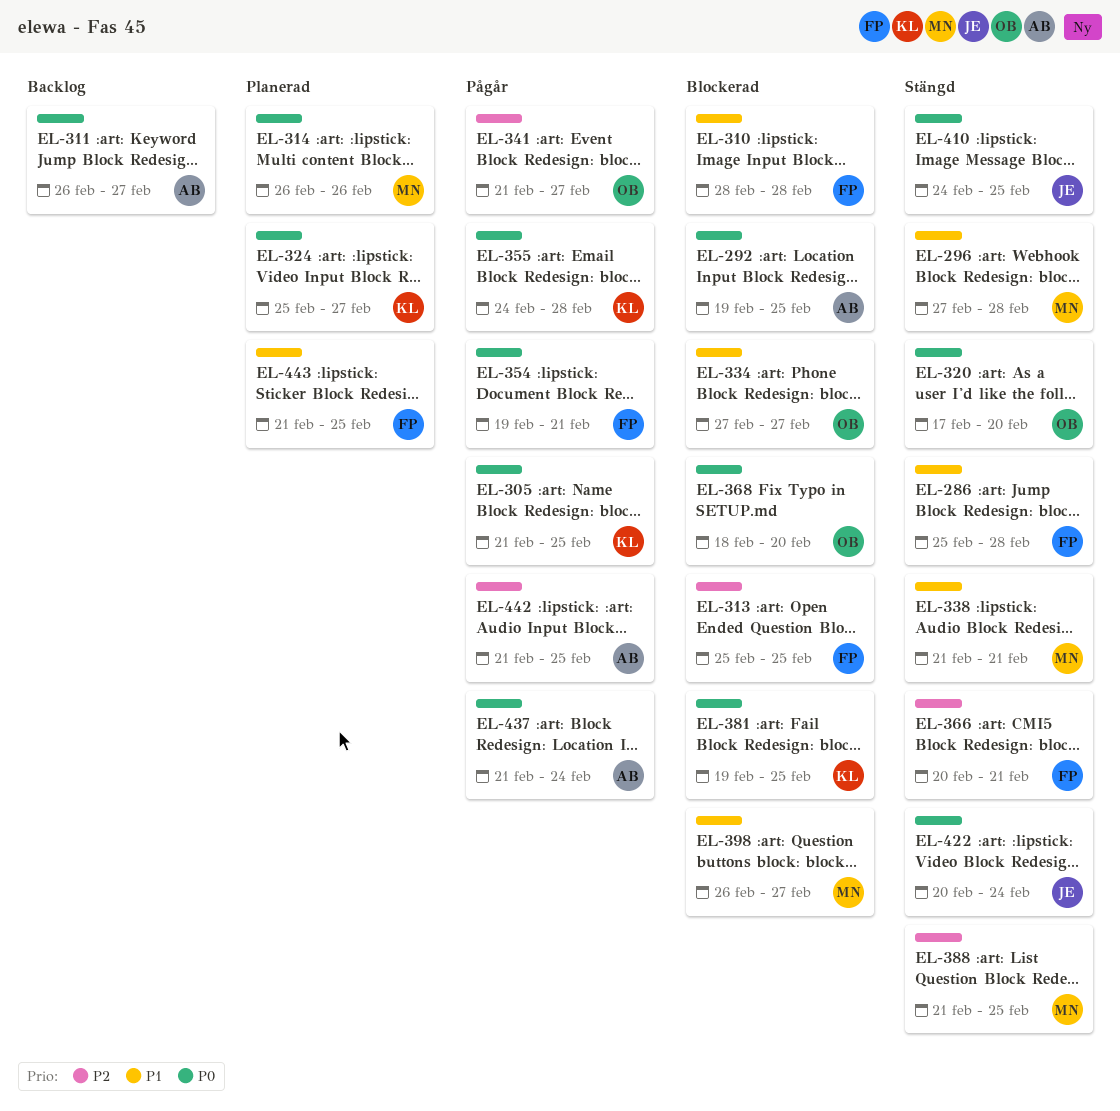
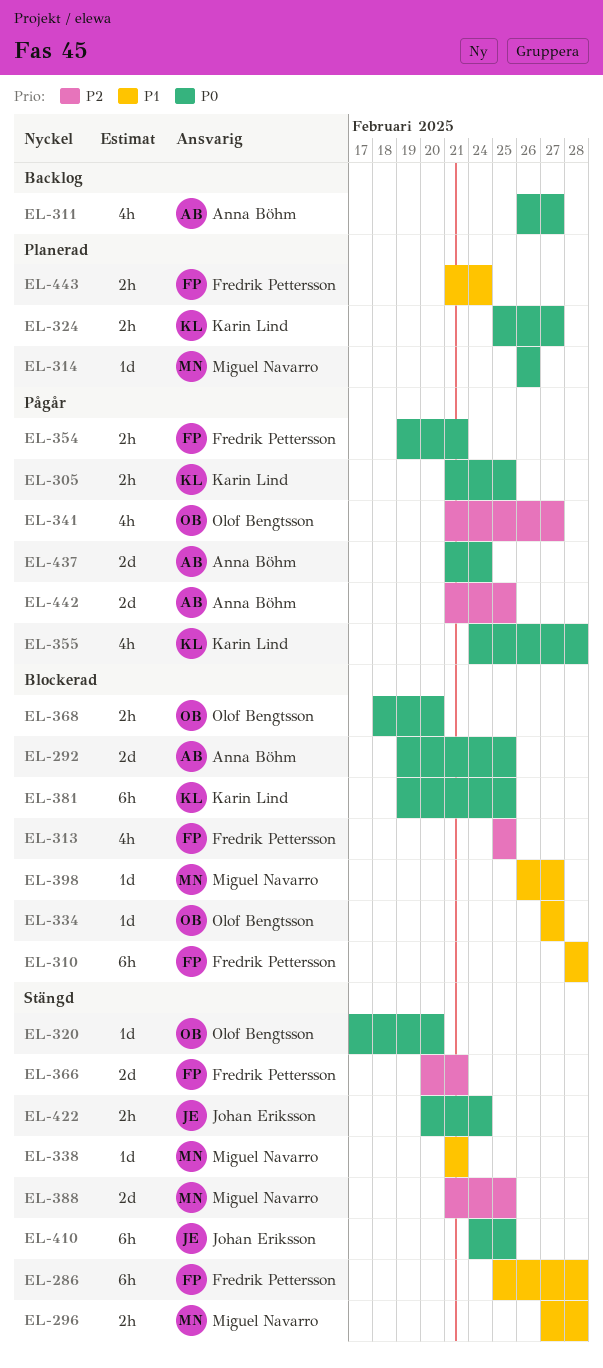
EL-443, due: Feb 25 -> Feb 24

